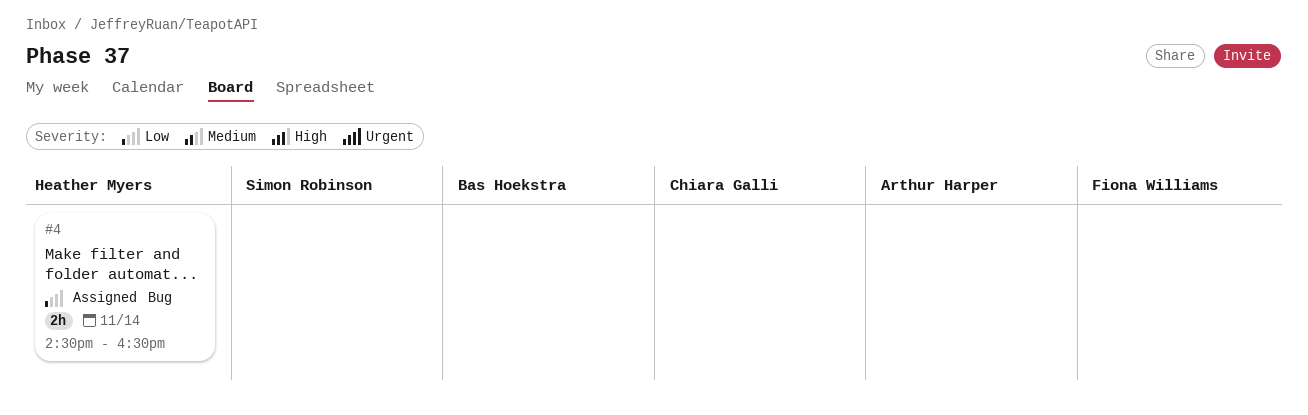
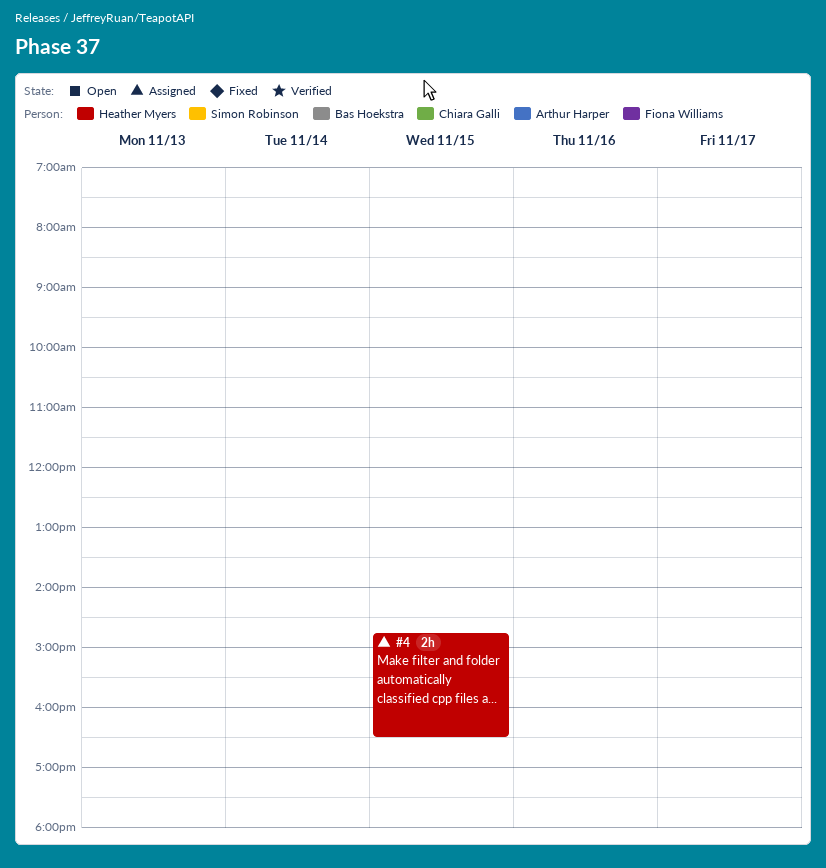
#4, day: Nov 14 -> Nov 15
#4, begins: 14:30 -> 14:45

